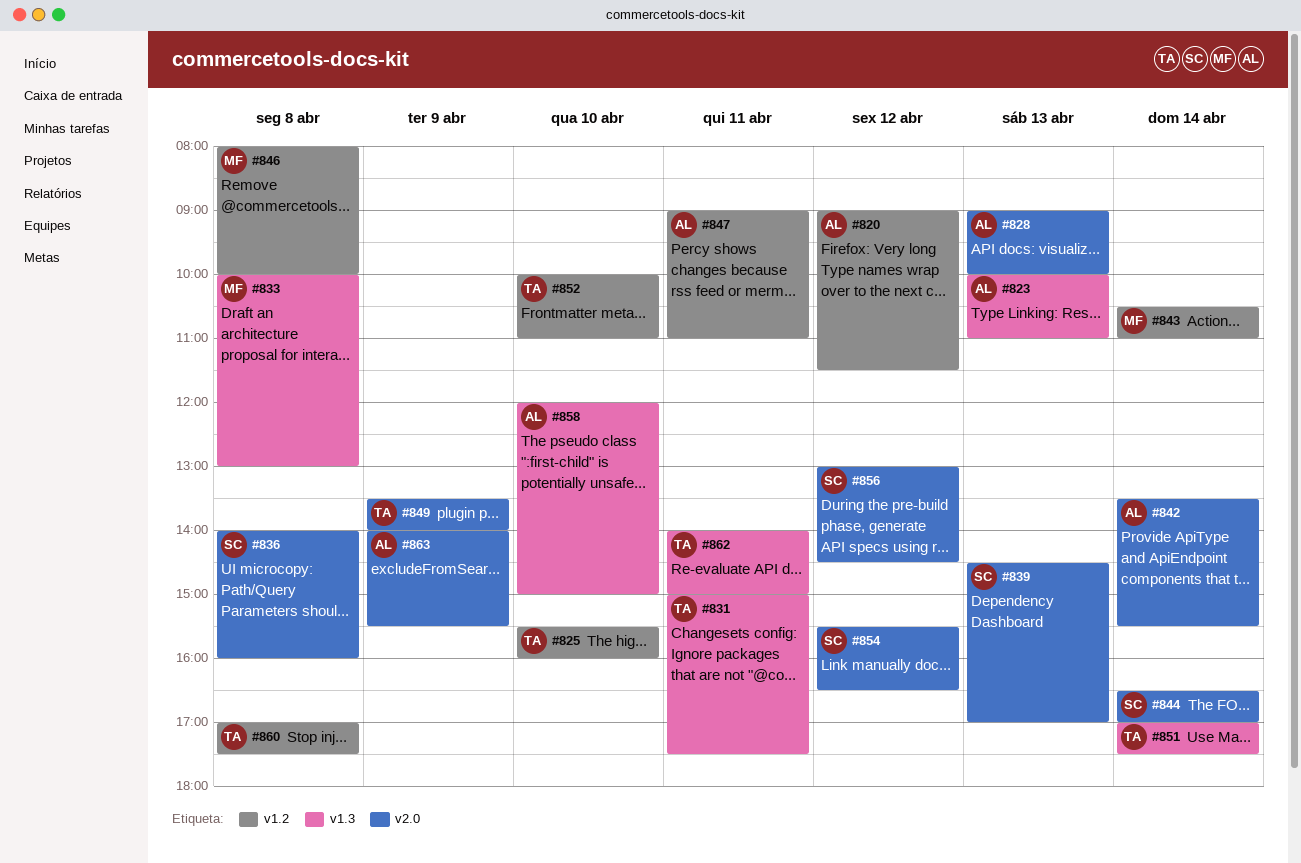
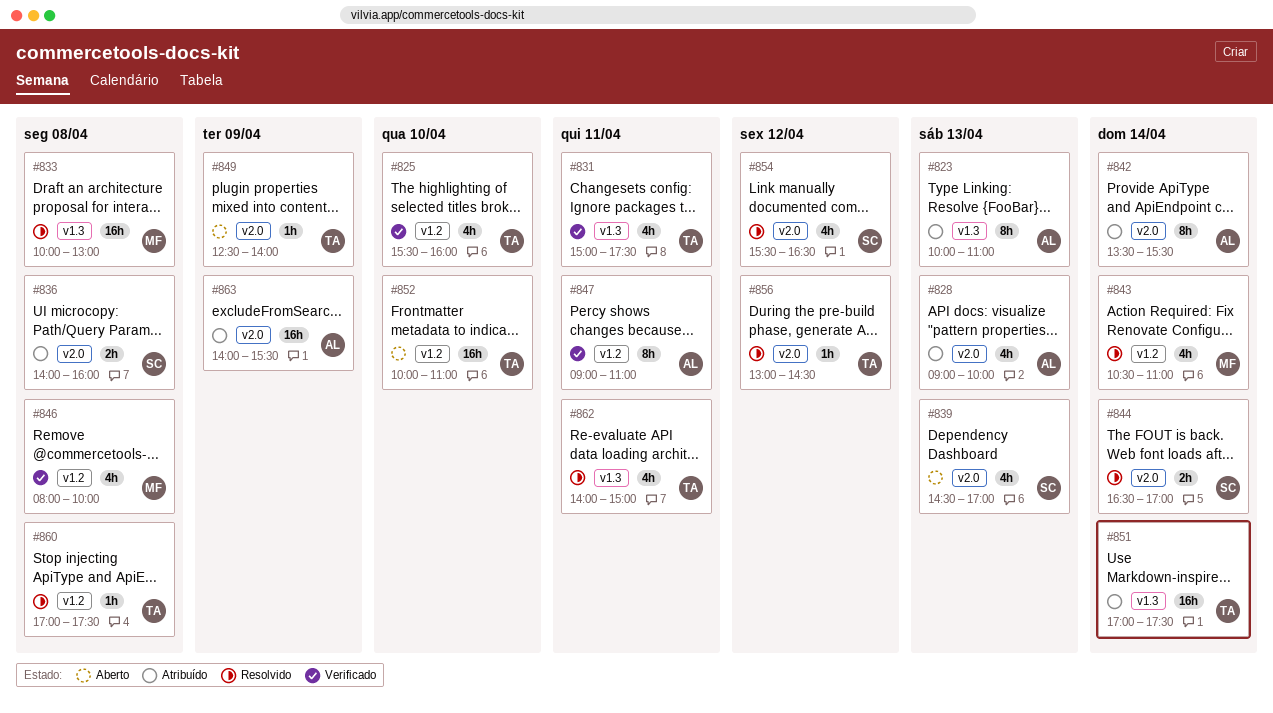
#820: present -> none
#849, begins: 13:30 -> 12:30
#856, owner: SC -> TA
#858: present -> none

